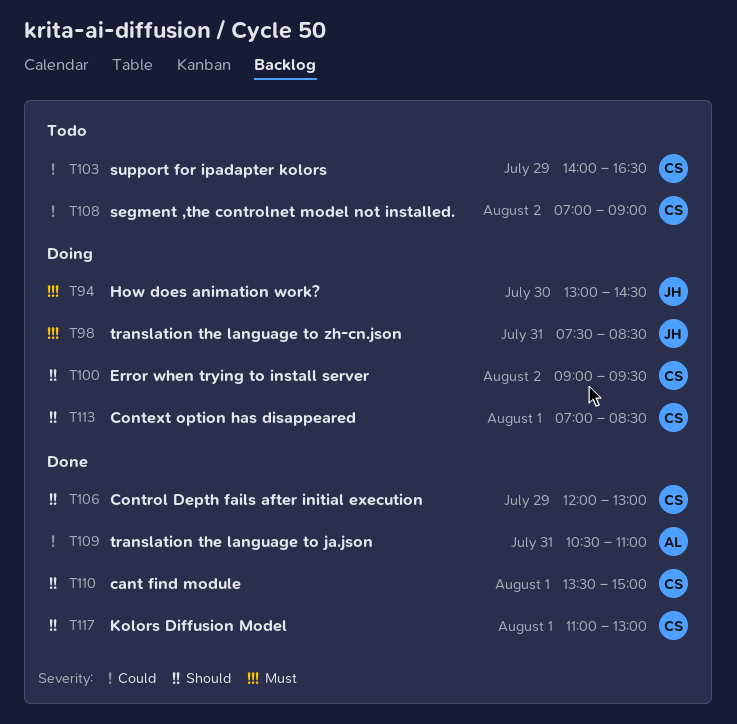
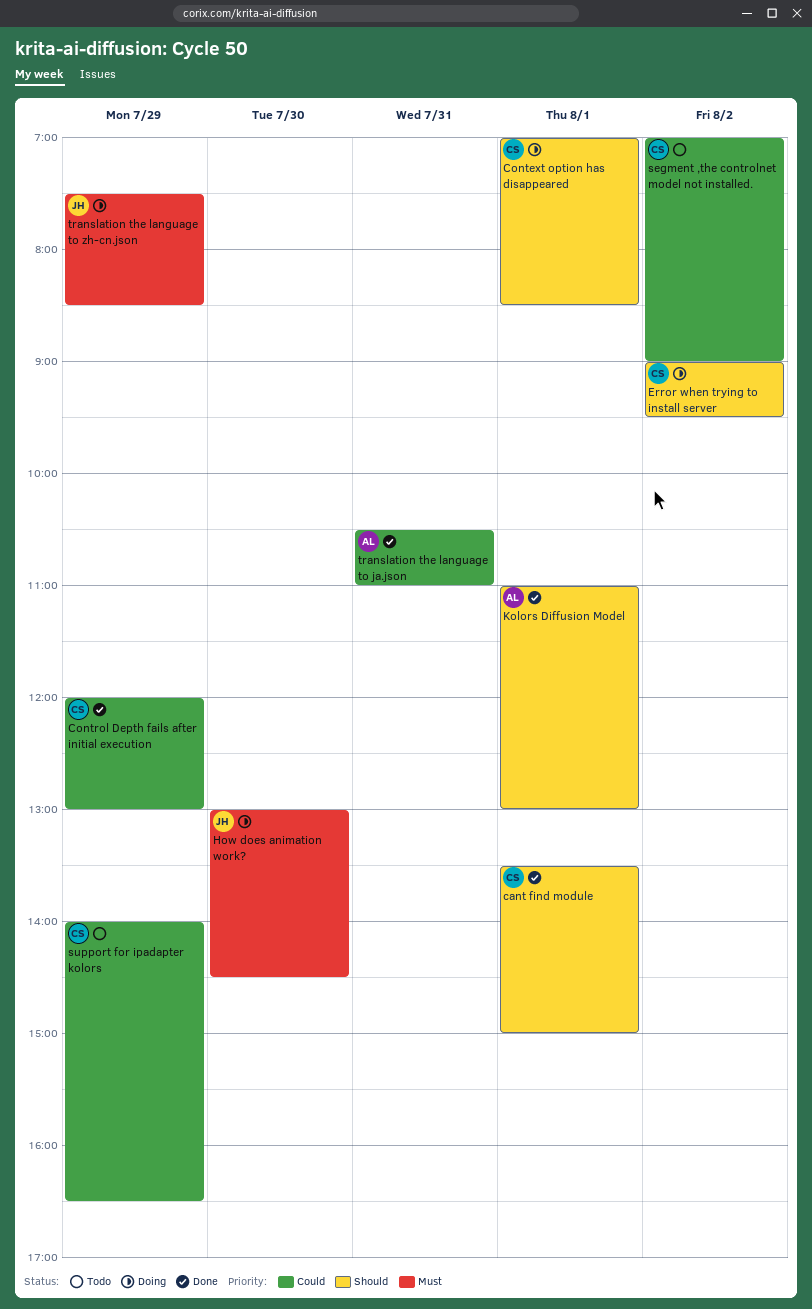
Control Depth fails after initial execution, priority: Should -> Could
Kolors Diffusion Model, owner: CS -> AL
translation the language to zh-cn.json, day: Jul 31 -> Jul 29

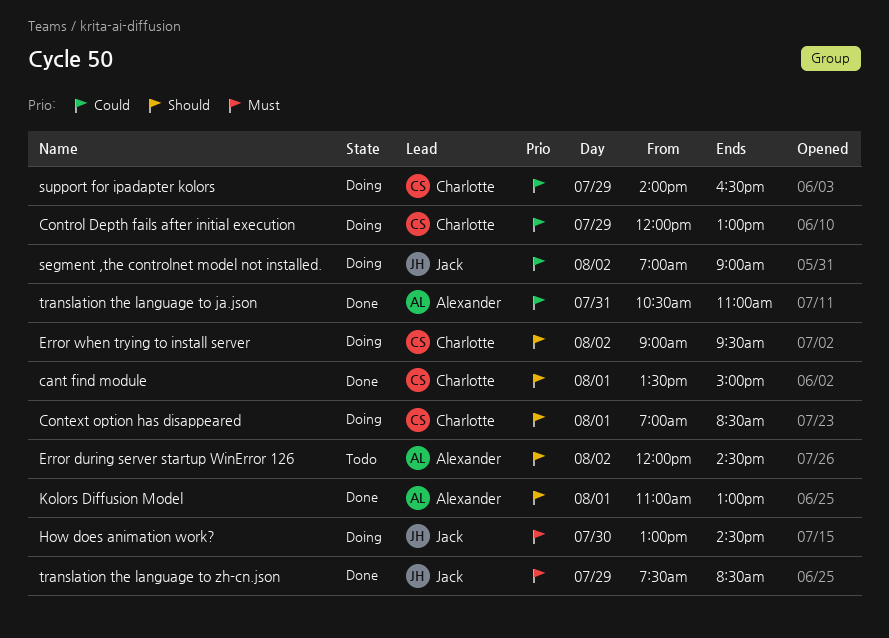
Control Depth fails after initial execution, status: Done -> Doing
Error during server startup WinError 126: none -> present
segment ,the controlnet model not installed., status: Todo -> Doing
segment ,the controlnet model not installed., owner: Charlotte -> Jack
support for ipadapter kolors, status: Todo -> Doing
translation the language to zh-cn.json, status: Doing -> Done

